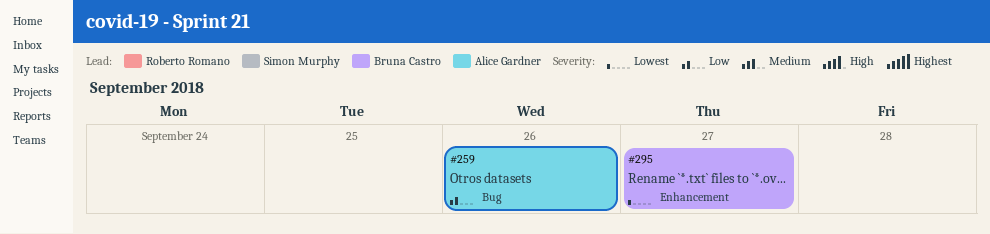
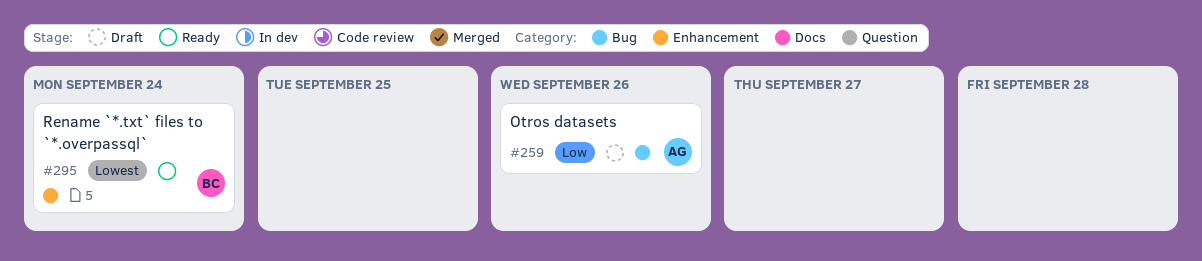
#295, due: Sep 27 -> Sep 24

